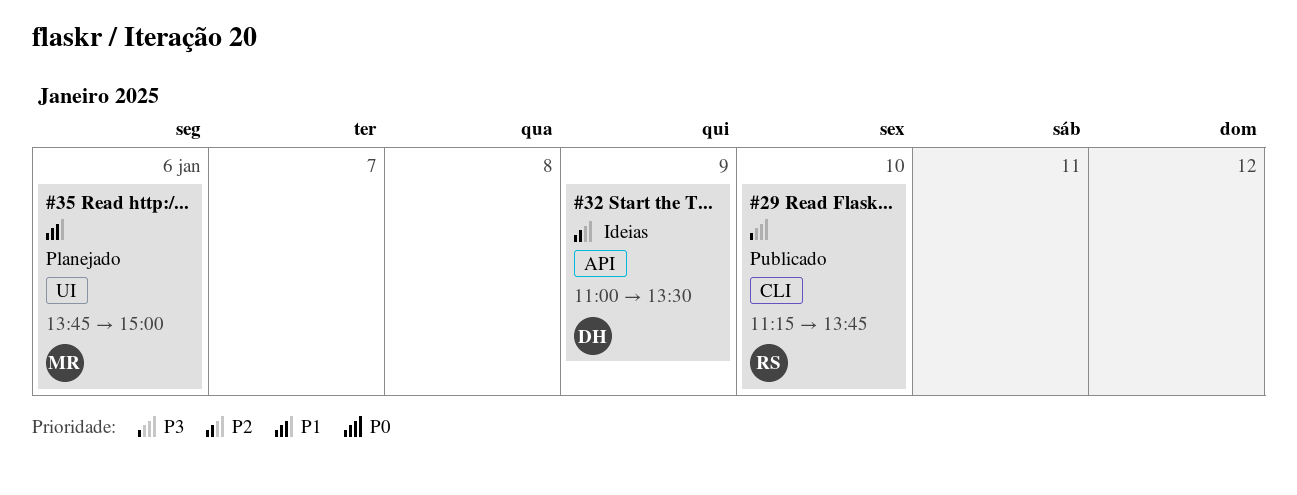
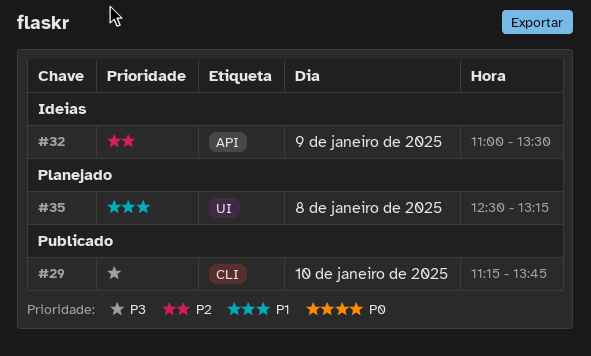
#35, day: Jan 6 -> Jan 8
#35, begins: 13:45 -> 12:30
#35, ends: 15:00 -> 13:15

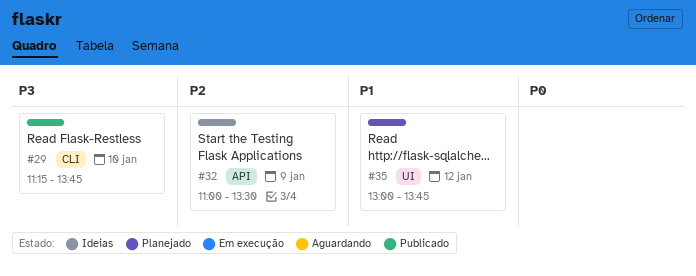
#35, day: Jan 8 -> Jan 12
#35, begins: 12:30 -> 13:00
#35, ends: 13:15 -> 13:45

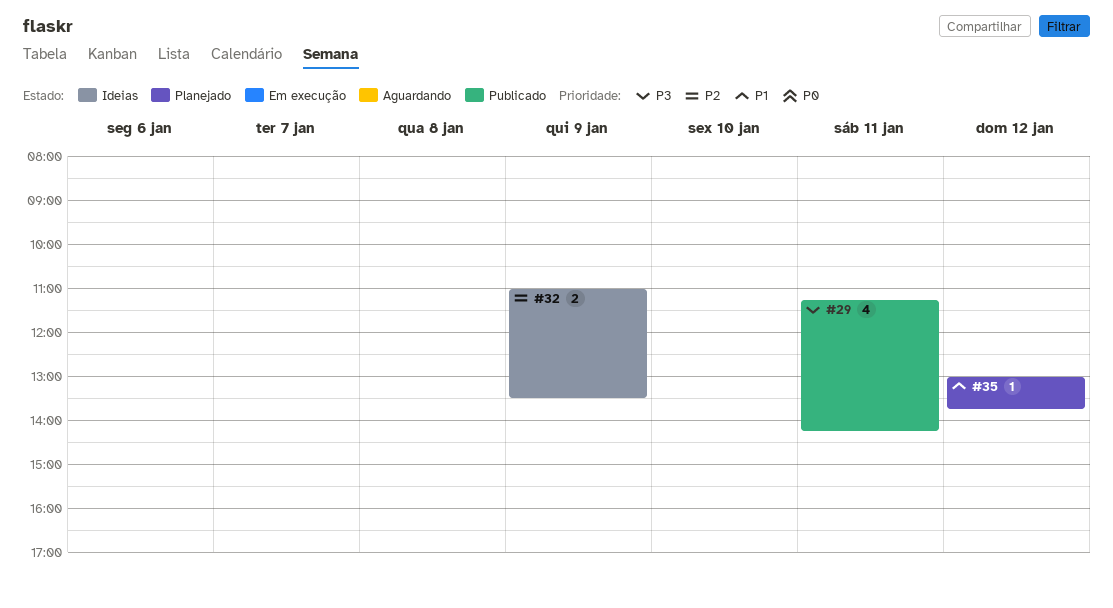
#29, day: Jan 10 -> Jan 11
#29, ends: 13:45 -> 14:15

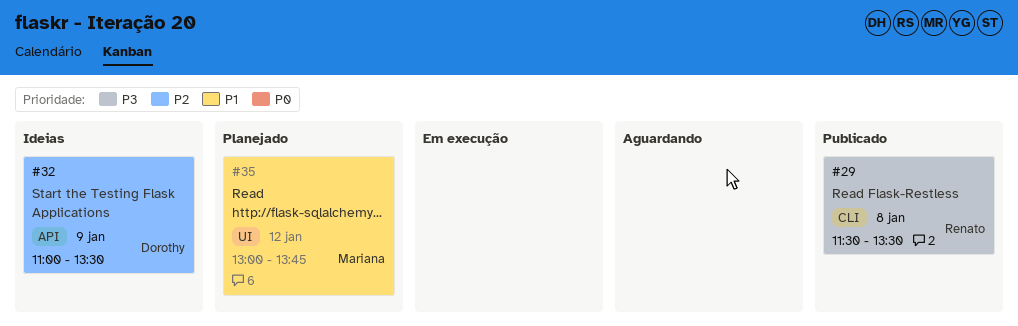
#29, day: Jan 11 -> Jan 8
#29, begins: 11:15 -> 11:30
#29, ends: 14:15 -> 13:30

